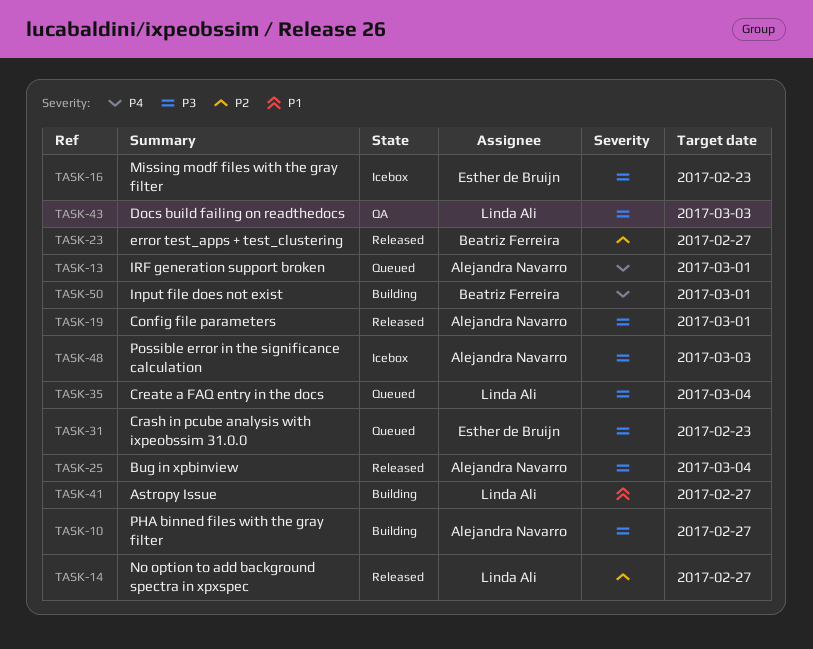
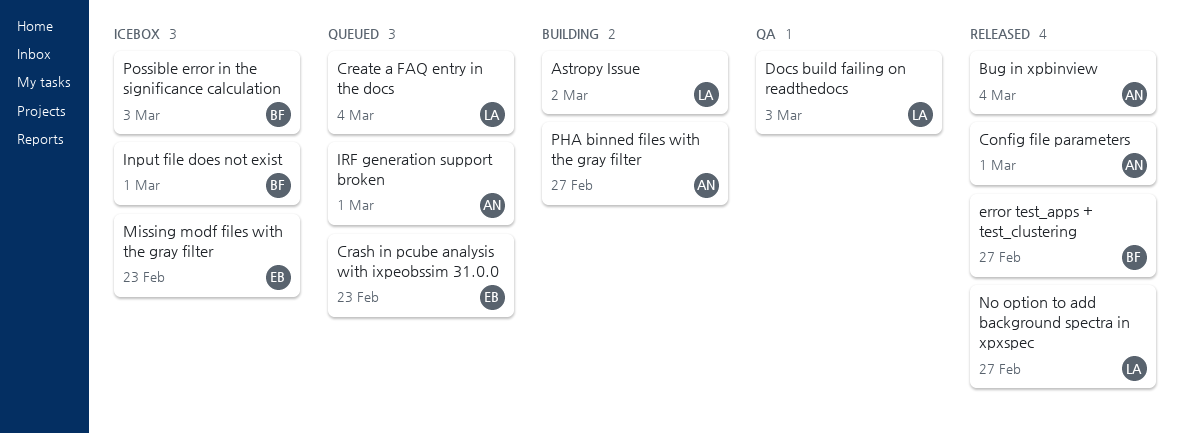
Astropy Issue, due: Feb 27 -> Mar 2
Input file does not exist, status: Building -> Icebox
Possible error in the significance calculation, owner: Alejandra Navarro -> Beatriz Ferreira

